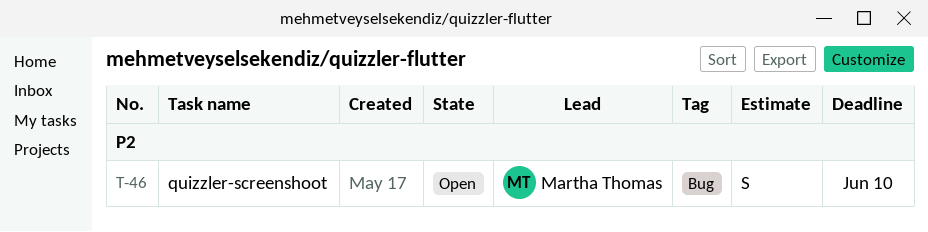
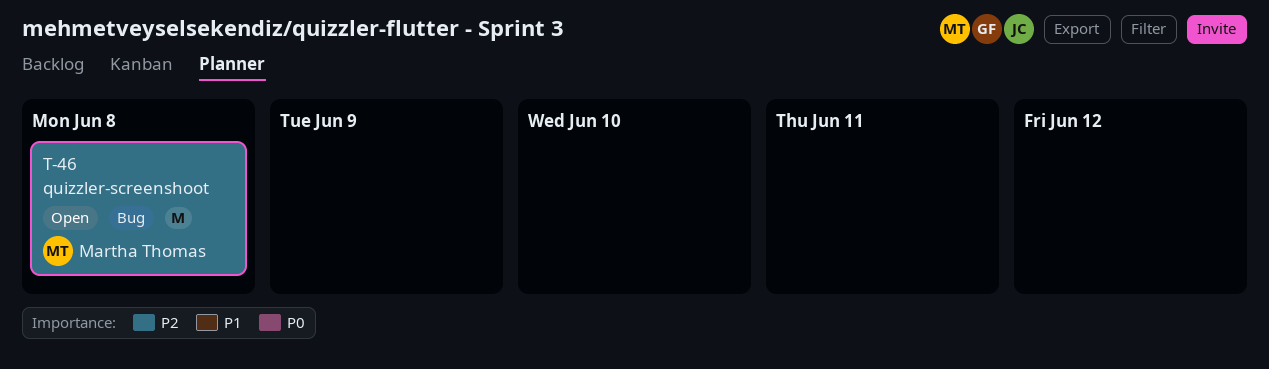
T-46, estimate: S -> M
T-46, due: Jun 10 -> Jun 8

